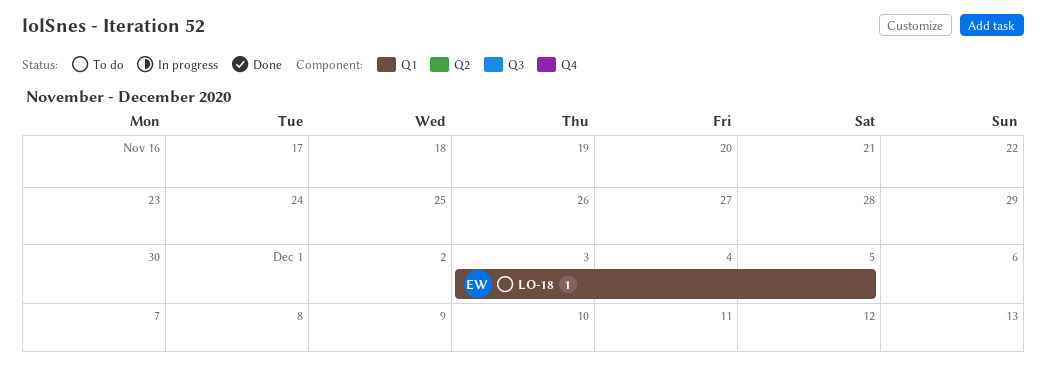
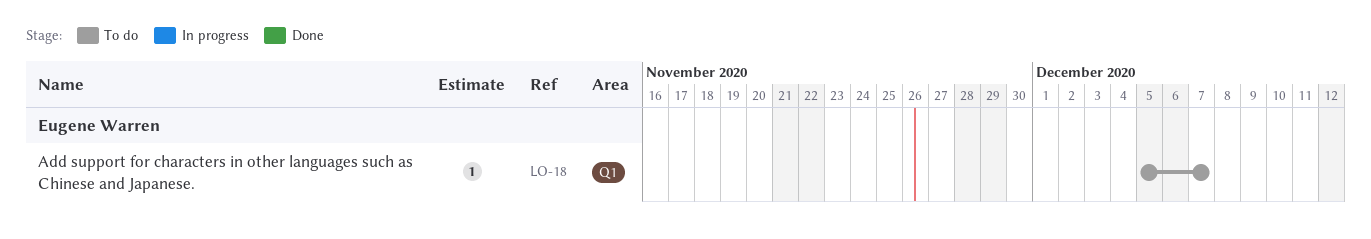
LO-18, start: Dec 3 -> Dec 5
LO-18, due: Dec 5 -> Dec 7

